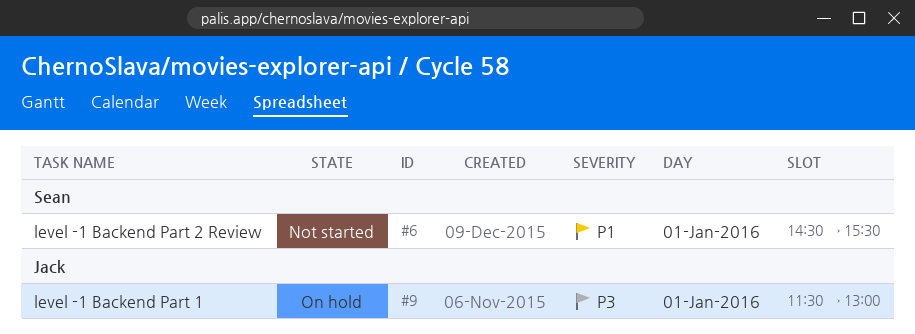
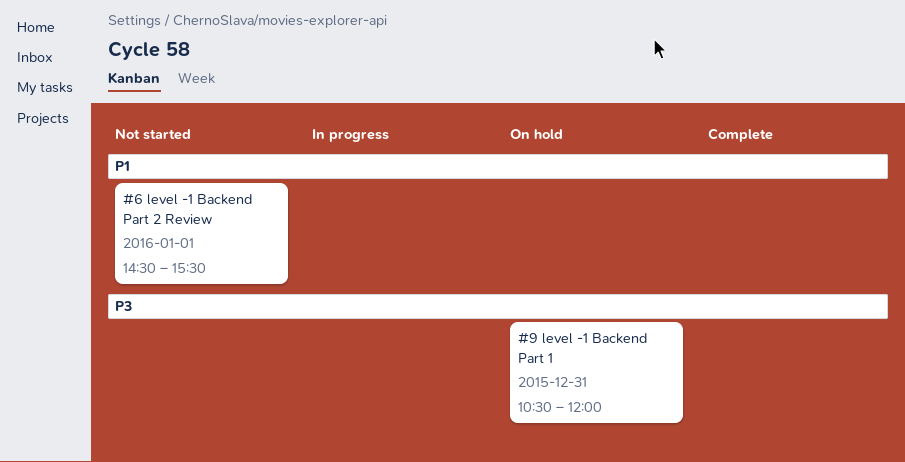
#9, day: Jan 1 -> Dec 31
#9, begins: 11:30 -> 10:30
#9, ends: 13:00 -> 12:00

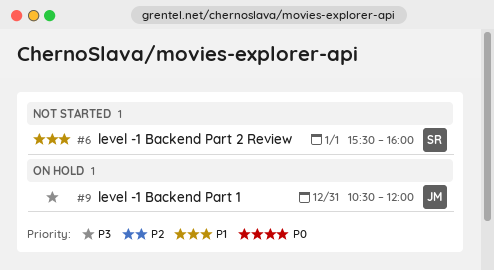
#6, begins: 14:30 -> 15:30
#6, ends: 15:30 -> 16:00

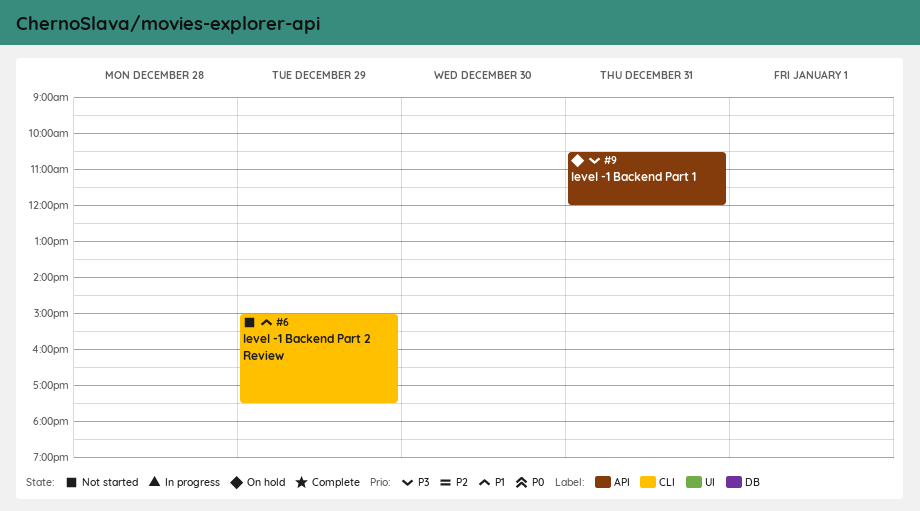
#6, day: Jan 1 -> Dec 29
#6, begins: 15:30 -> 15:00
#6, ends: 16:00 -> 17:30

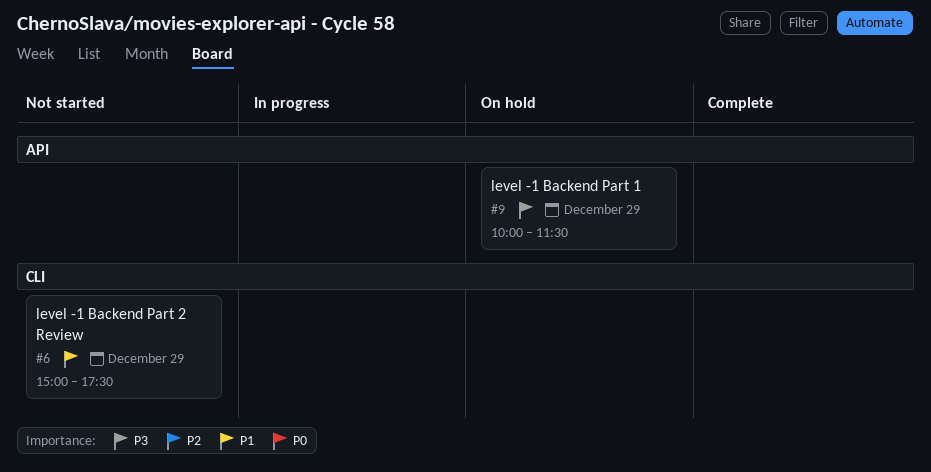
#9, day: Dec 31 -> Dec 29
#9, begins: 10:30 -> 10:00
#9, ends: 12:00 -> 11:30

